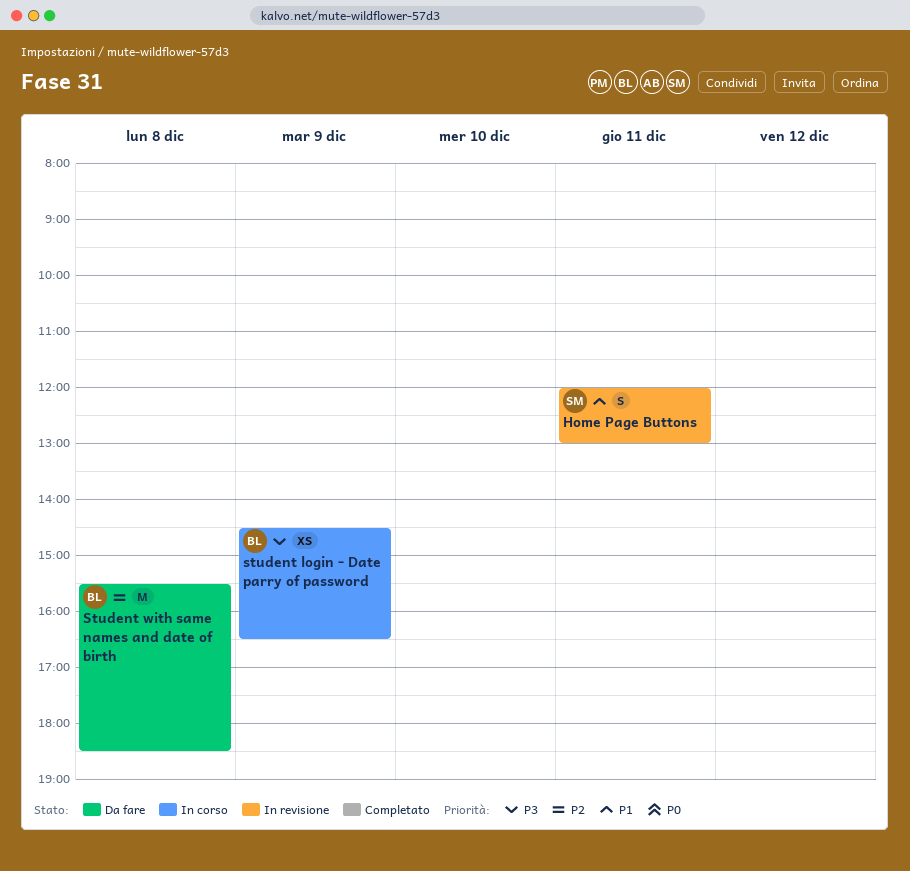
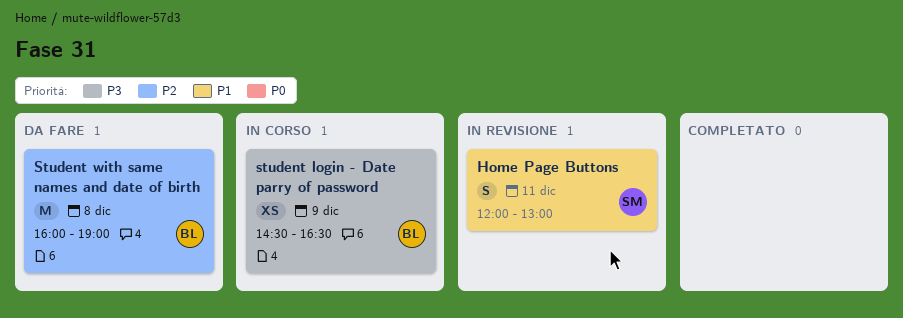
Student with same names and date of birth, begins: 15:30 -> 16:00
Student with same names and date of birth, ends: 18:30 -> 19:00

